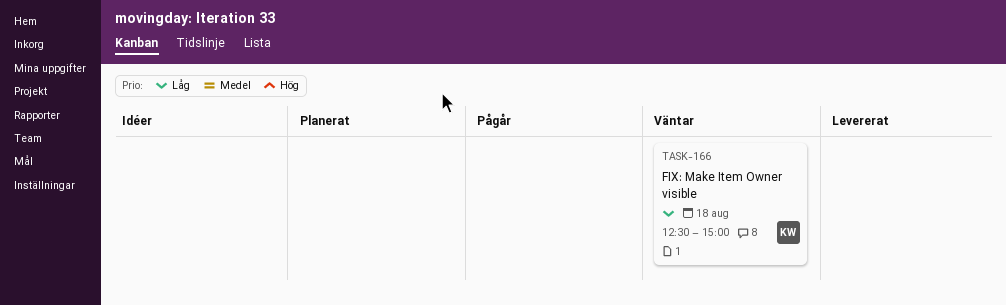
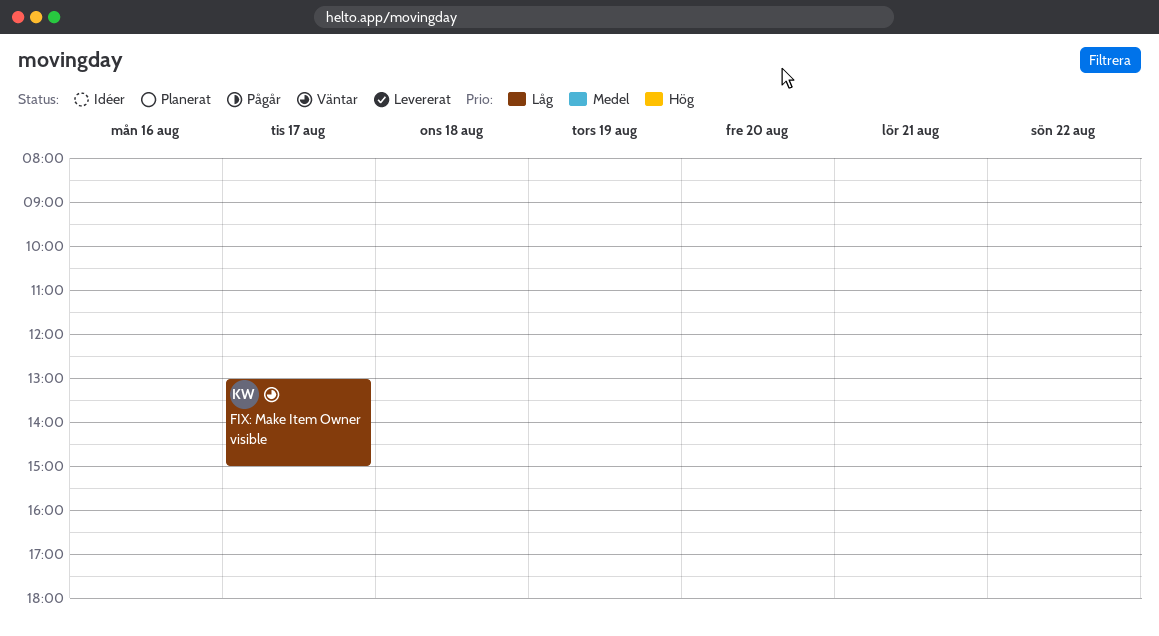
FIX: Make Item Owner visible, day: Aug 18 -> Aug 17
FIX: Make Item Owner visible, begins: 12:30 -> 13:00

